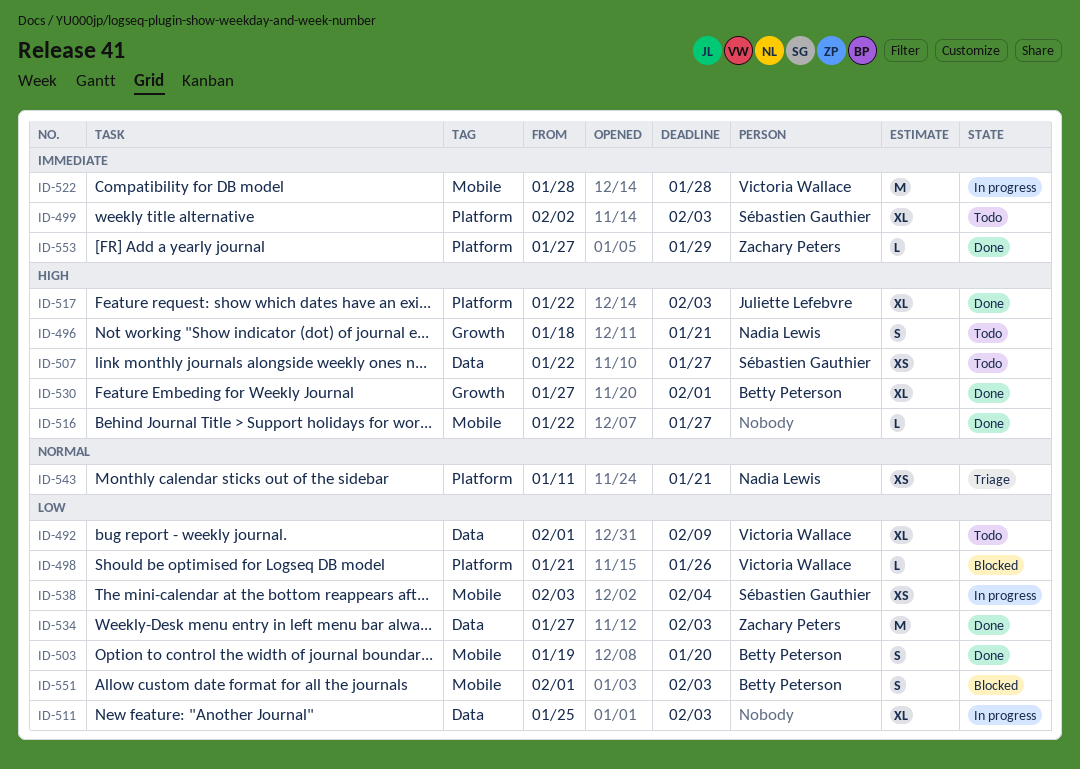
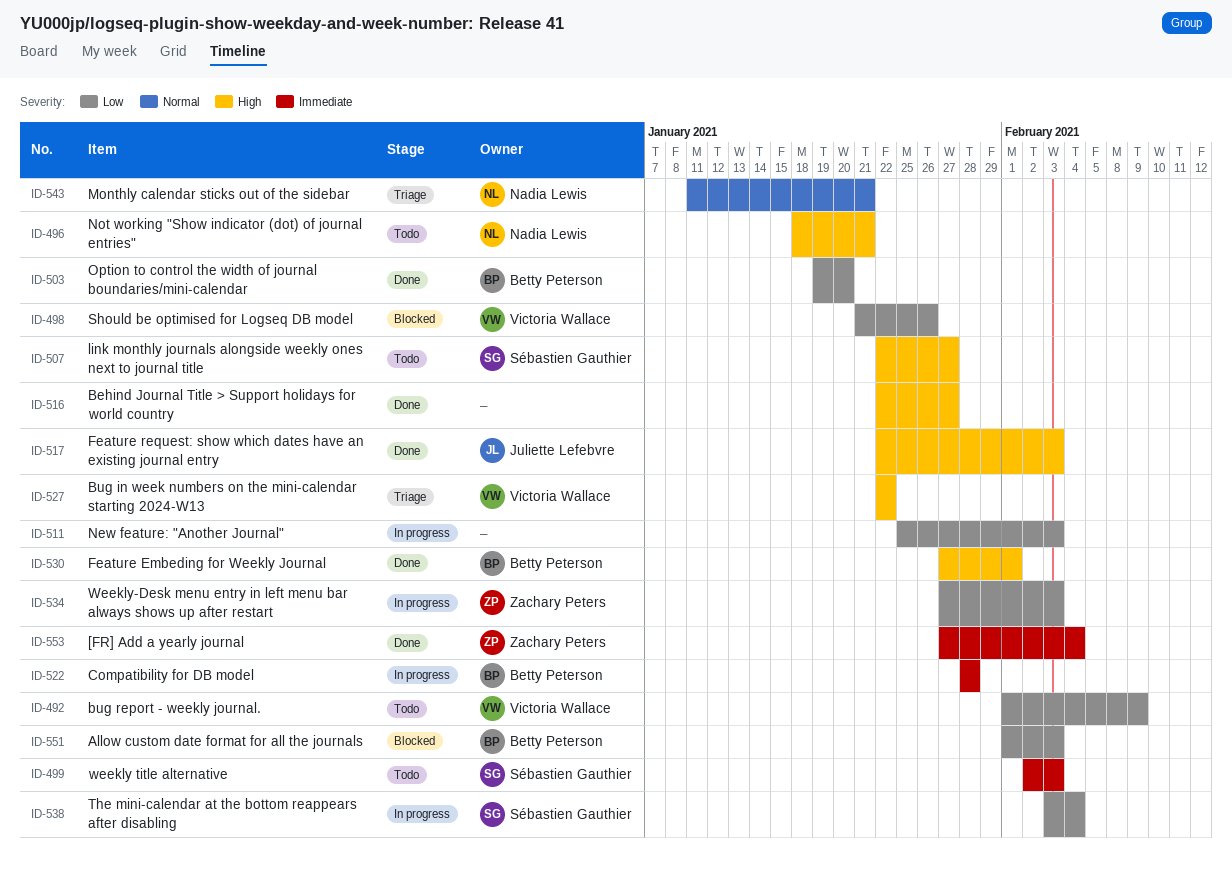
ID-522, owner: Victoria Wallace -> Betty Peterson
ID-527: none -> present
ID-534, status: Done -> In progress
ID-553, due: Jan 29 -> Feb 4

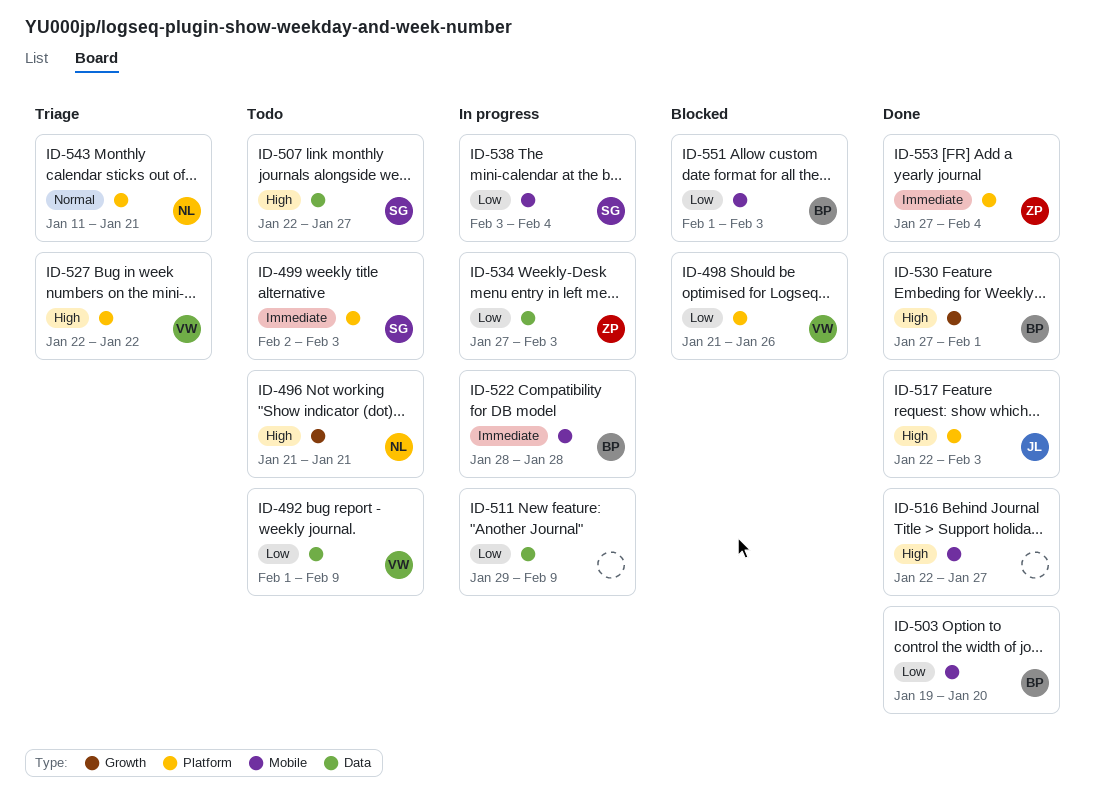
ID-496, start: Jan 18 -> Jan 21
ID-511, start: Jan 25 -> Jan 29
ID-511, due: Feb 3 -> Feb 9

